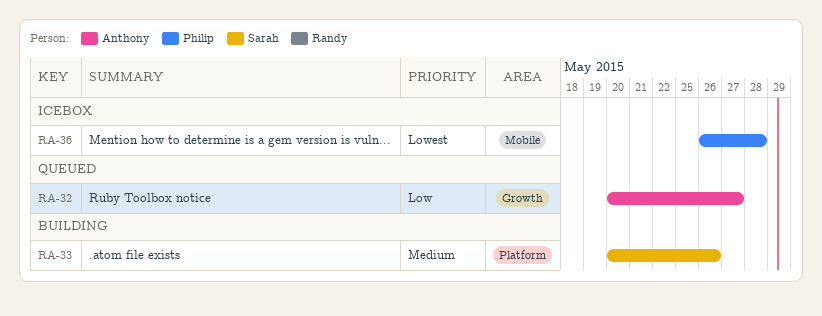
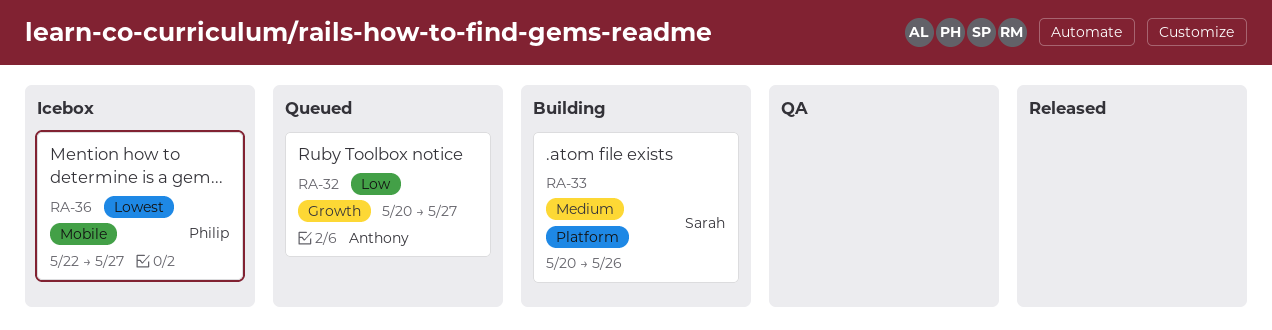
RA-36, start: May 26 -> May 22
RA-36, due: May 28 -> May 27

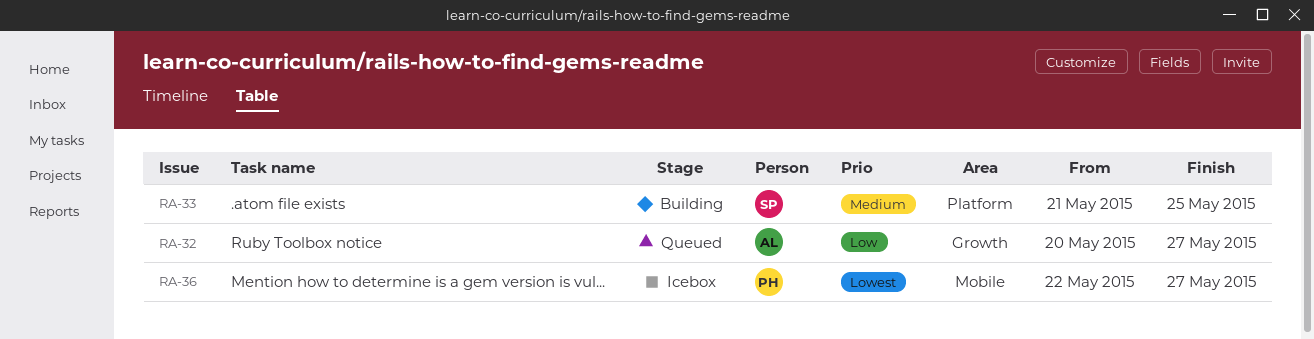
RA-33, start: May 20 -> May 21
RA-33, due: May 26 -> May 25

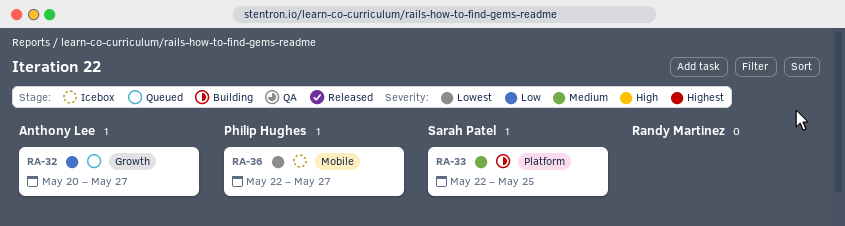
RA-33, start: May 21 -> May 22

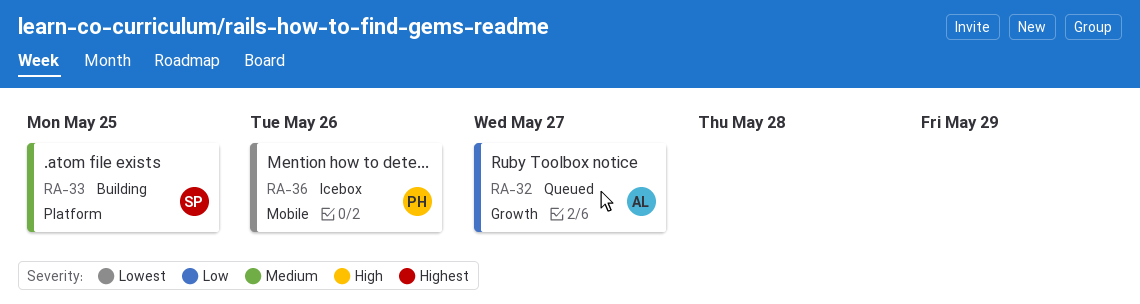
RA-36, due: May 27 -> May 26

